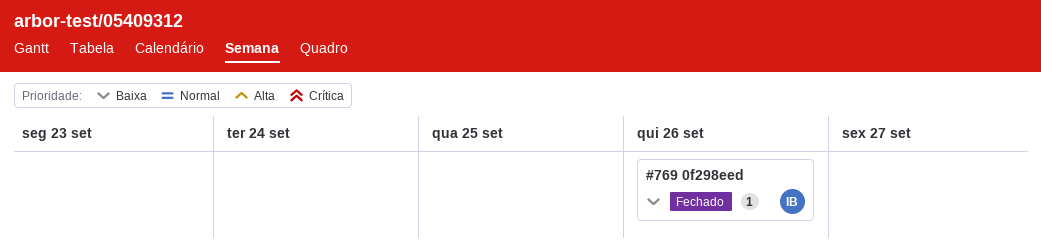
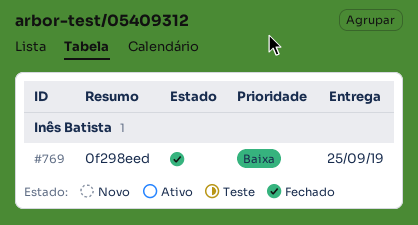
#769, due: Sep 26 -> Sep 25

